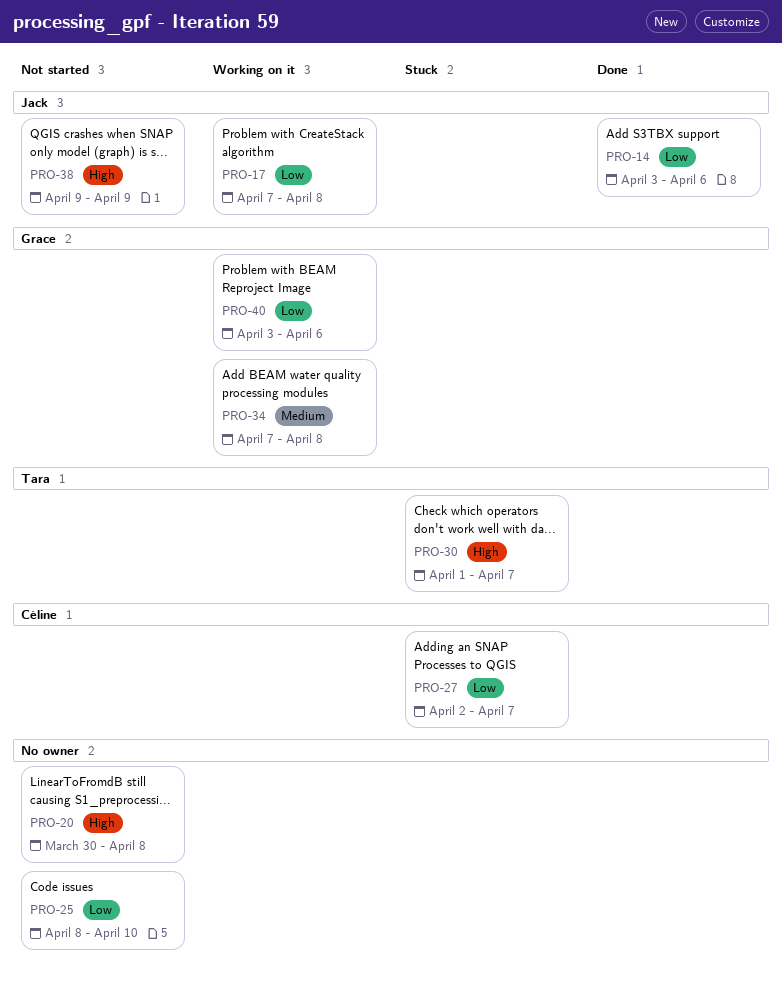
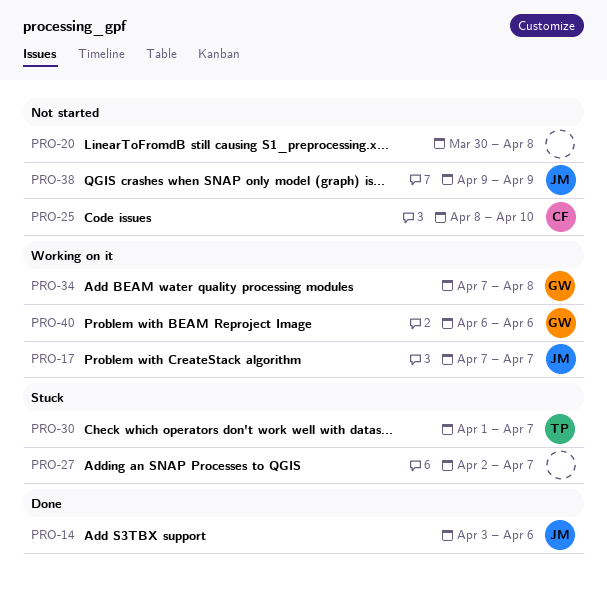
PRO-17, due: Apr 8 -> Apr 7
PRO-25, owner: none -> Céline
PRO-27, owner: Céline -> none
PRO-40, start: Apr 3 -> Apr 6

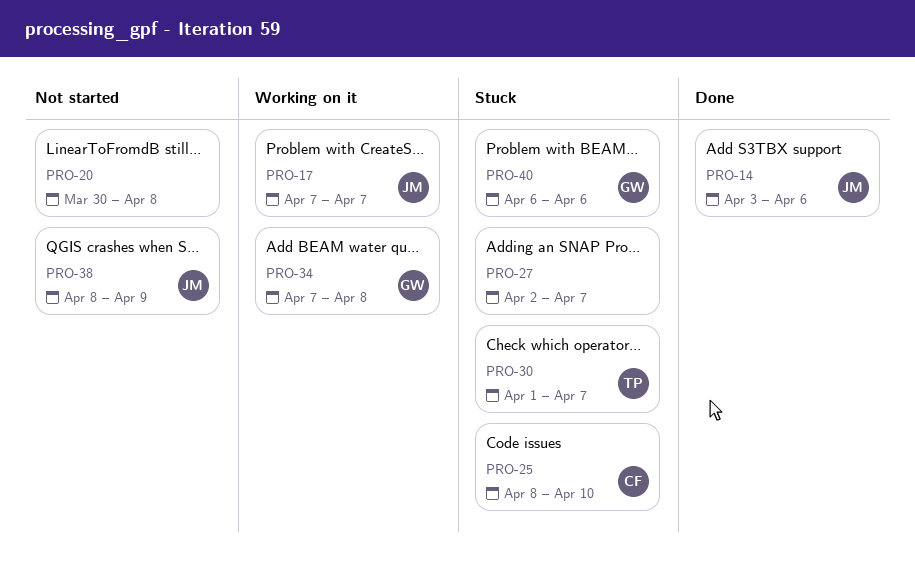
PRO-25, status: Not started -> Stuck
PRO-38, start: Apr 9 -> Apr 8
PRO-40, status: Working on it -> Stuck

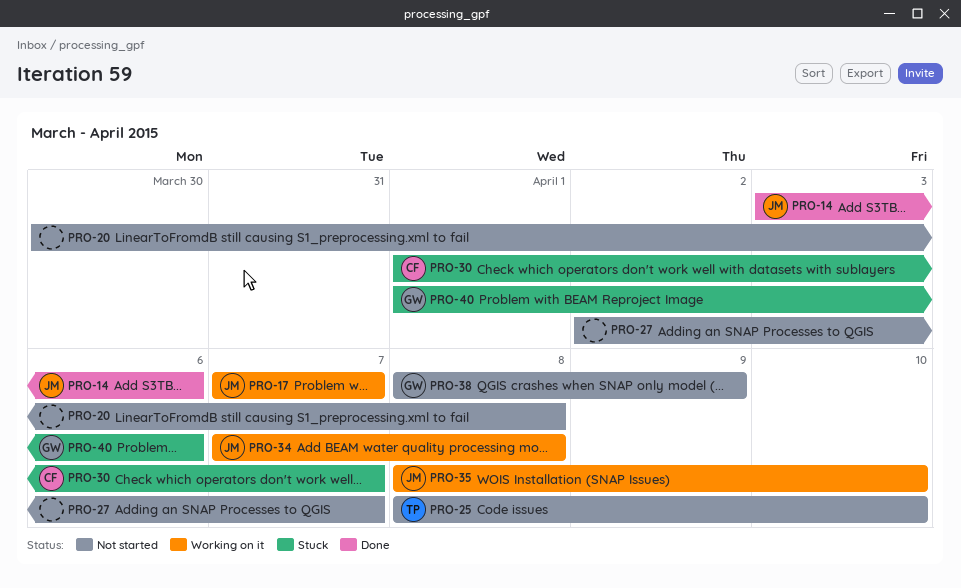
PRO-25, status: Stuck -> Not started
PRO-25, owner: CF -> TP
PRO-27, status: Stuck -> Not started
PRO-30, owner: TP -> CF
PRO-34, owner: GW -> JM
PRO-35: none -> present
PRO-38, owner: JM -> GW
PRO-40, start: Apr 6 -> Apr 1

